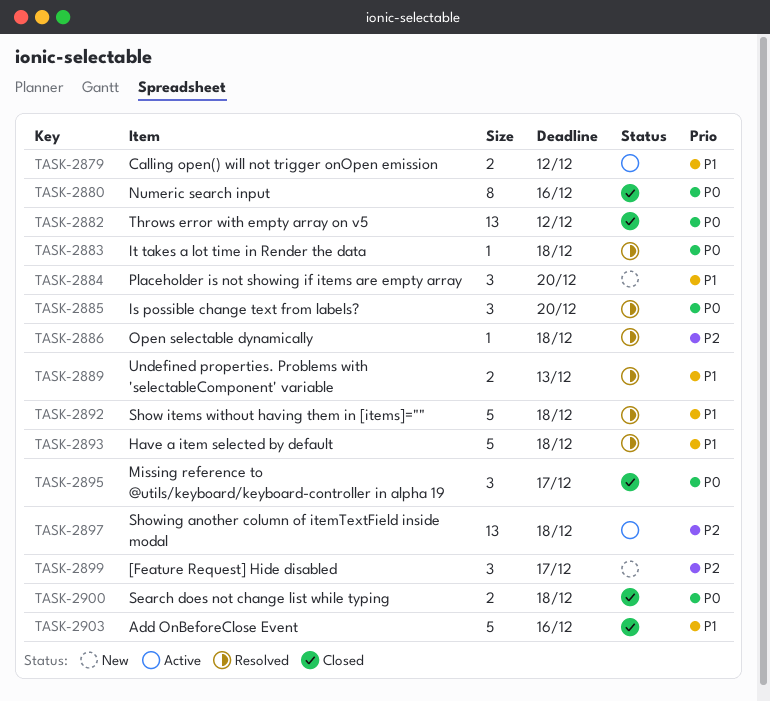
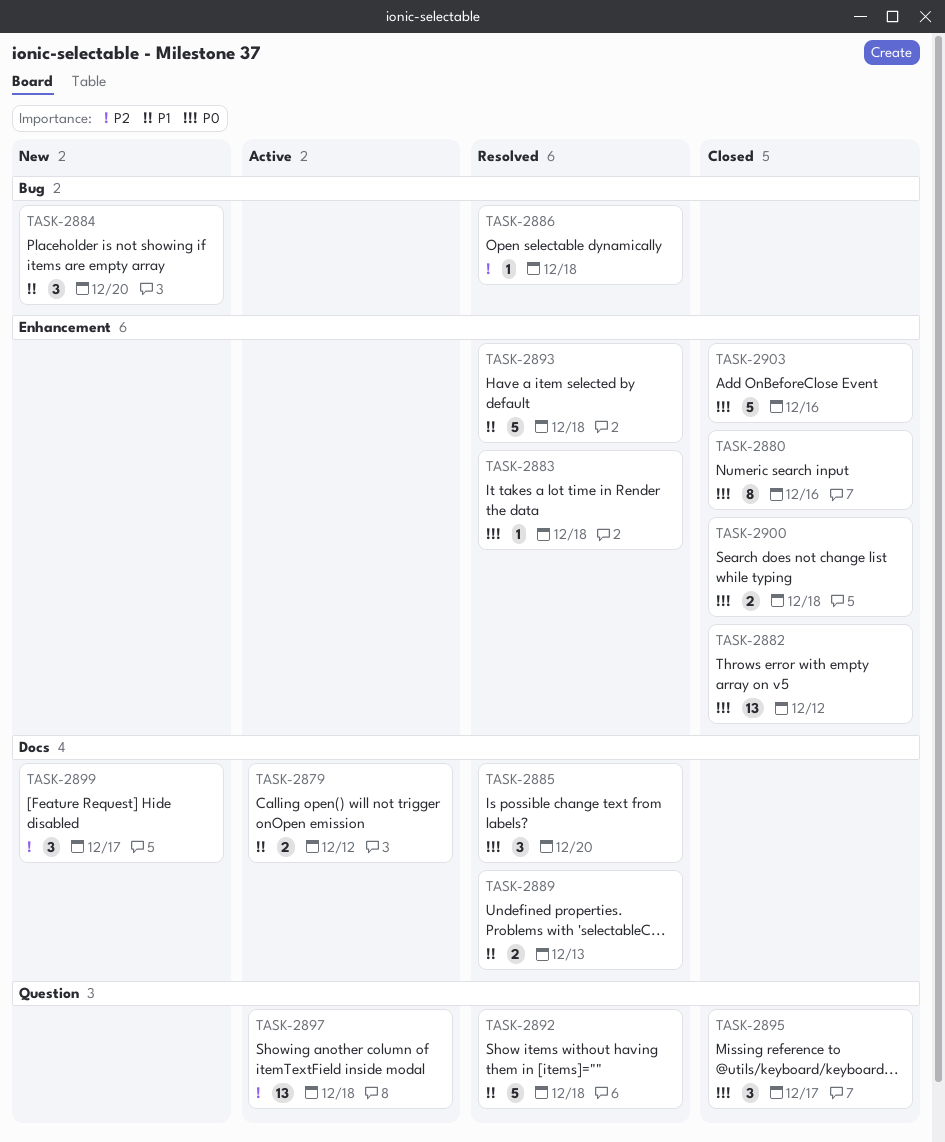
TASK-2903, priority: P1 -> P0

